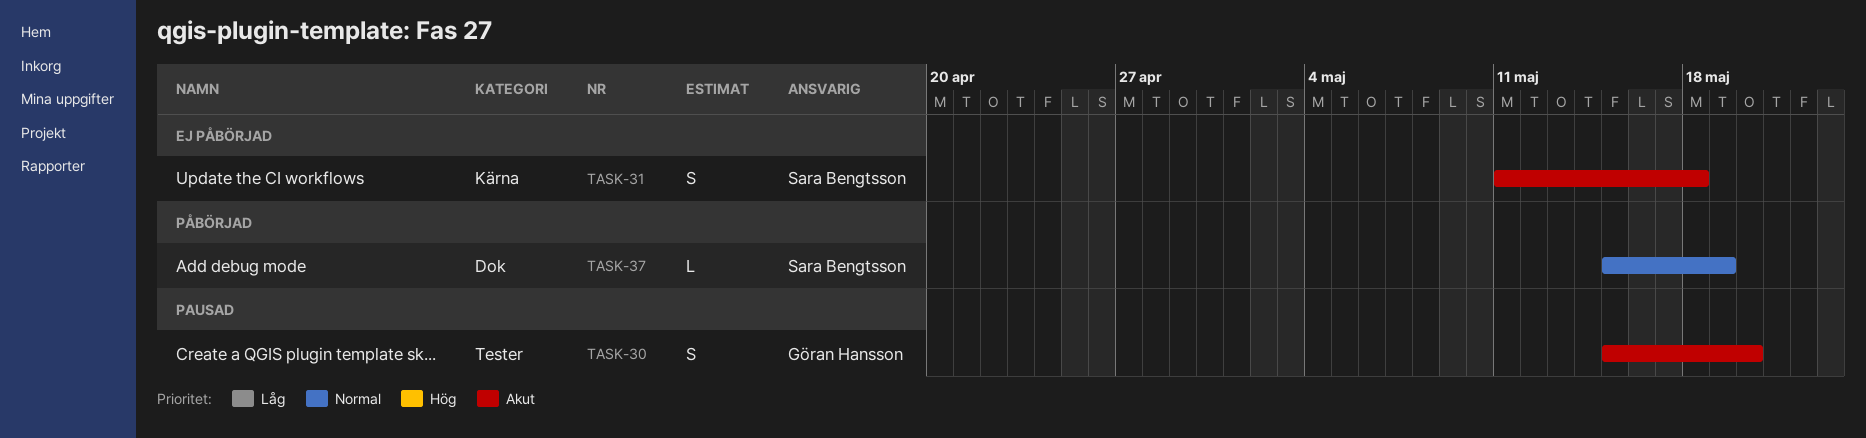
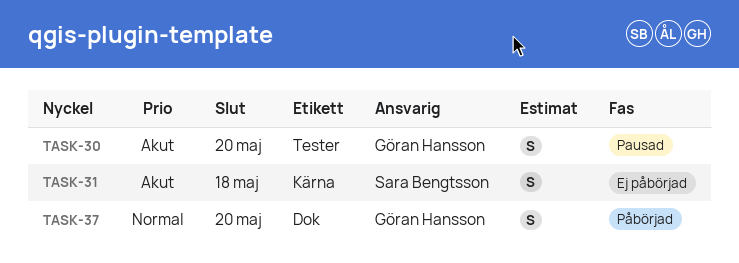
TASK-37, owner: Sara Bengtsson -> Göran Hansson
TASK-37, estimate: L -> S
TASK-37, due: May 19 -> May 20

